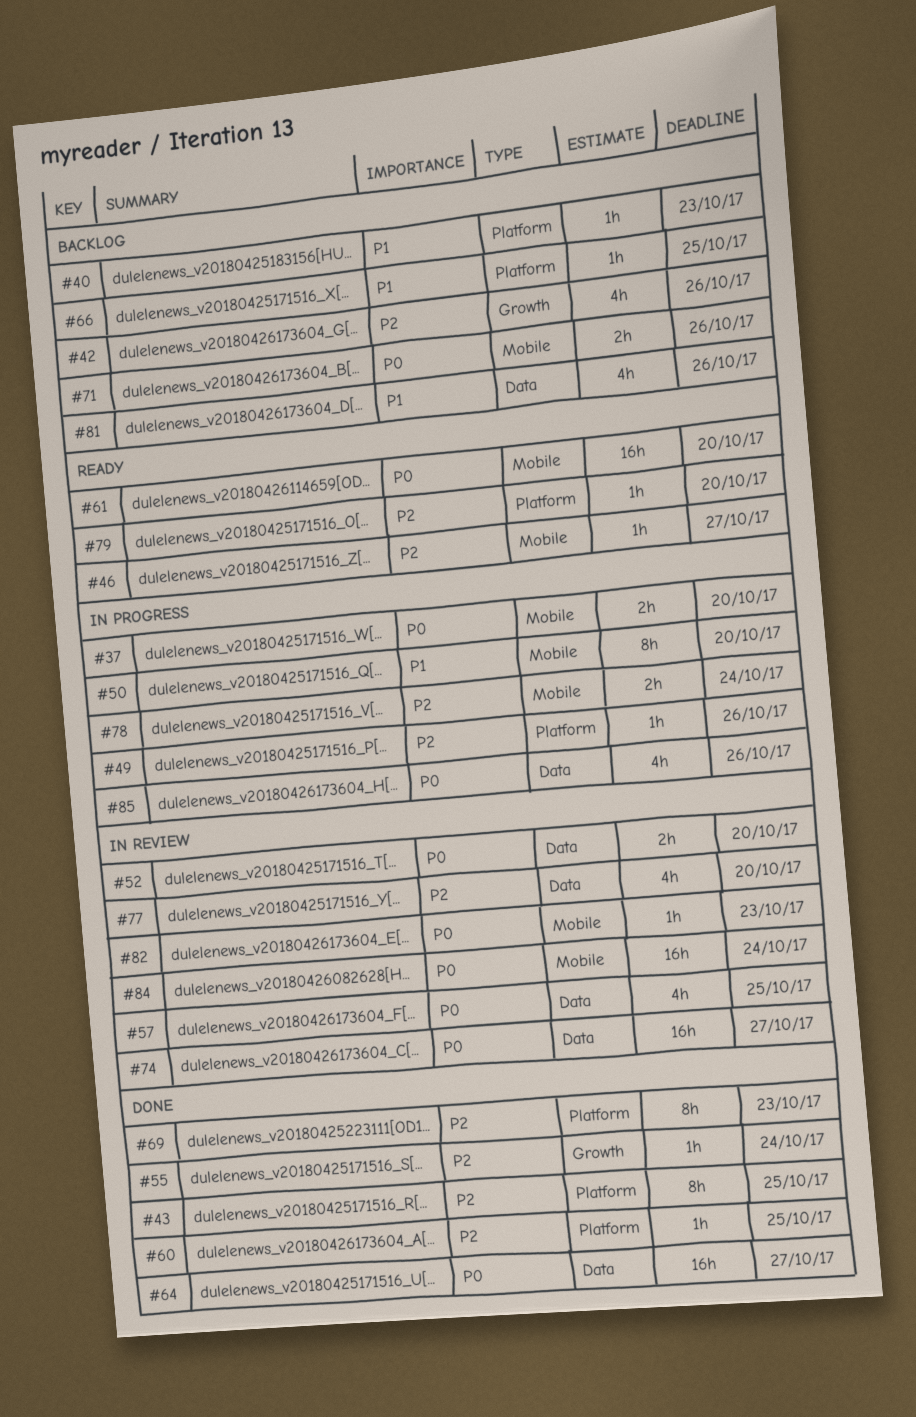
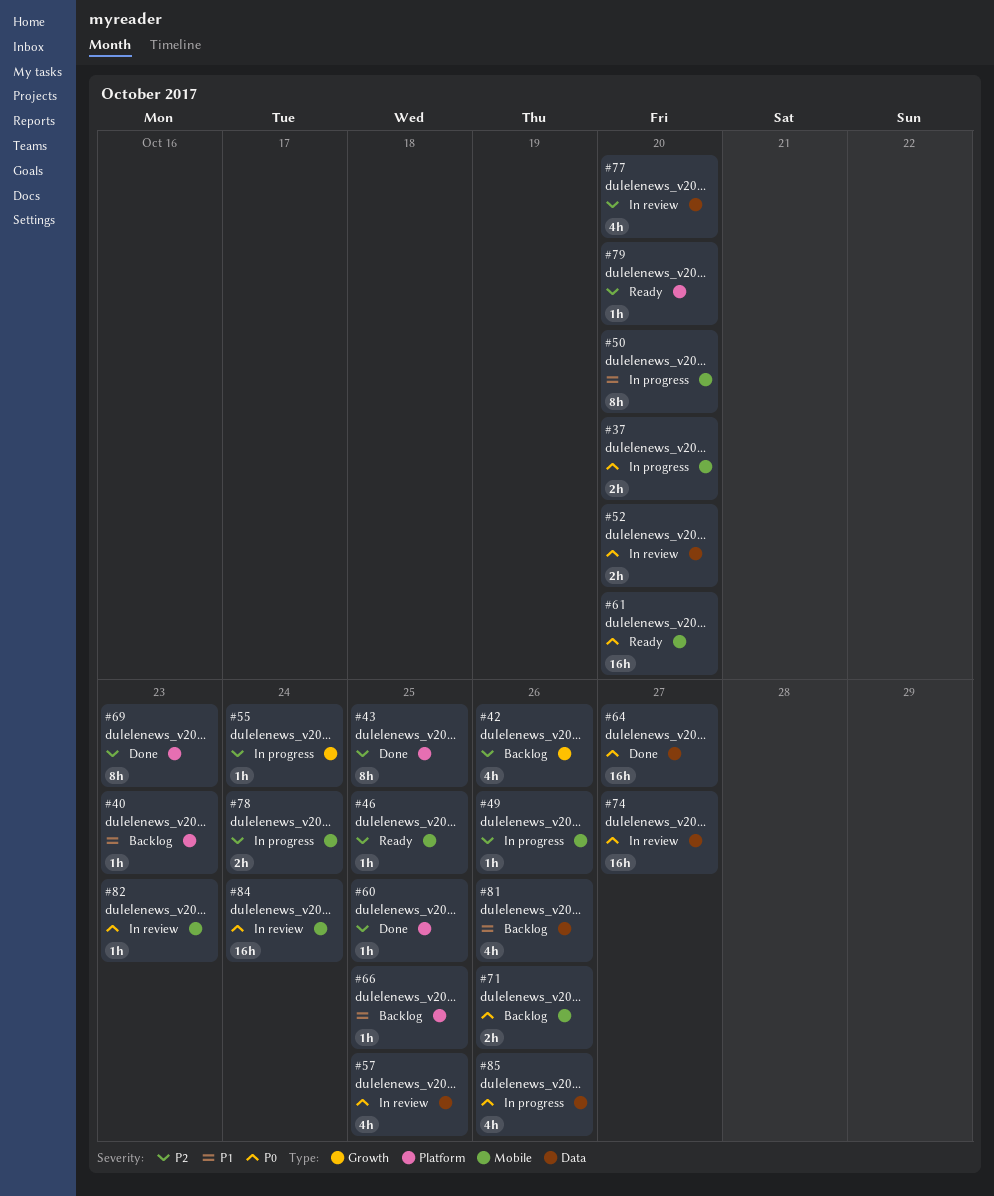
#46, due: Oct 27 -> Oct 25
#49, label: Platform -> Mobile
#55, status: Done -> In progress

